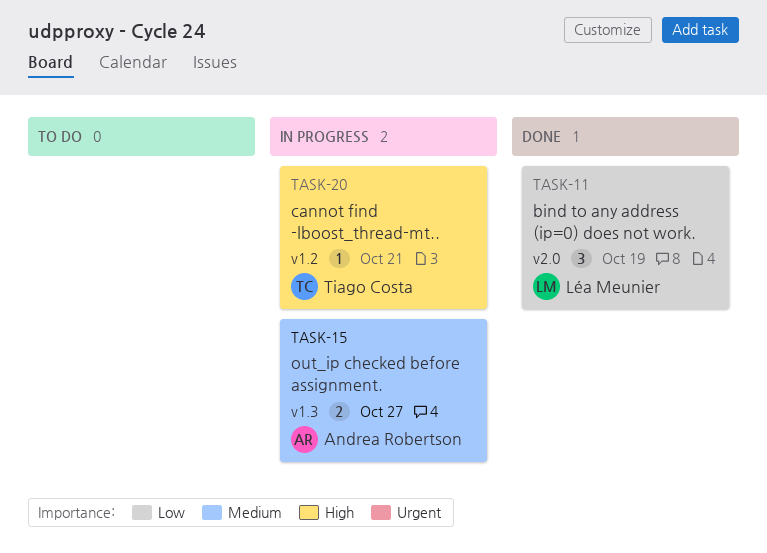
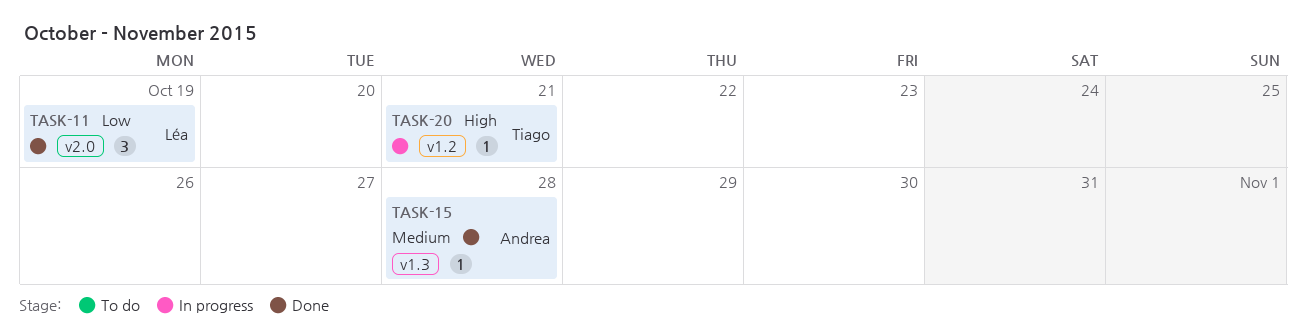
TASK-15, status: In progress -> Done
TASK-15, estimate: 2 -> 1
TASK-15, due: Oct 27 -> Oct 28

